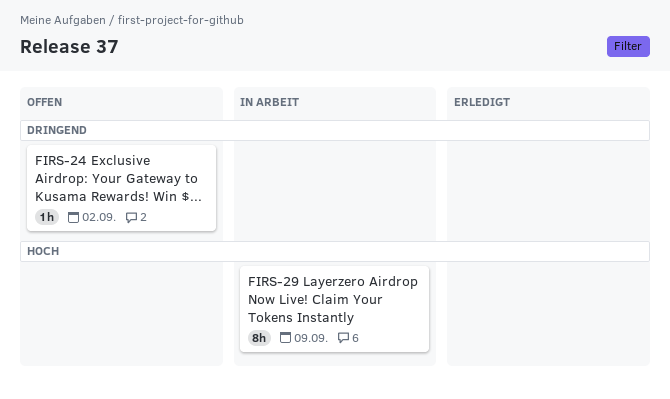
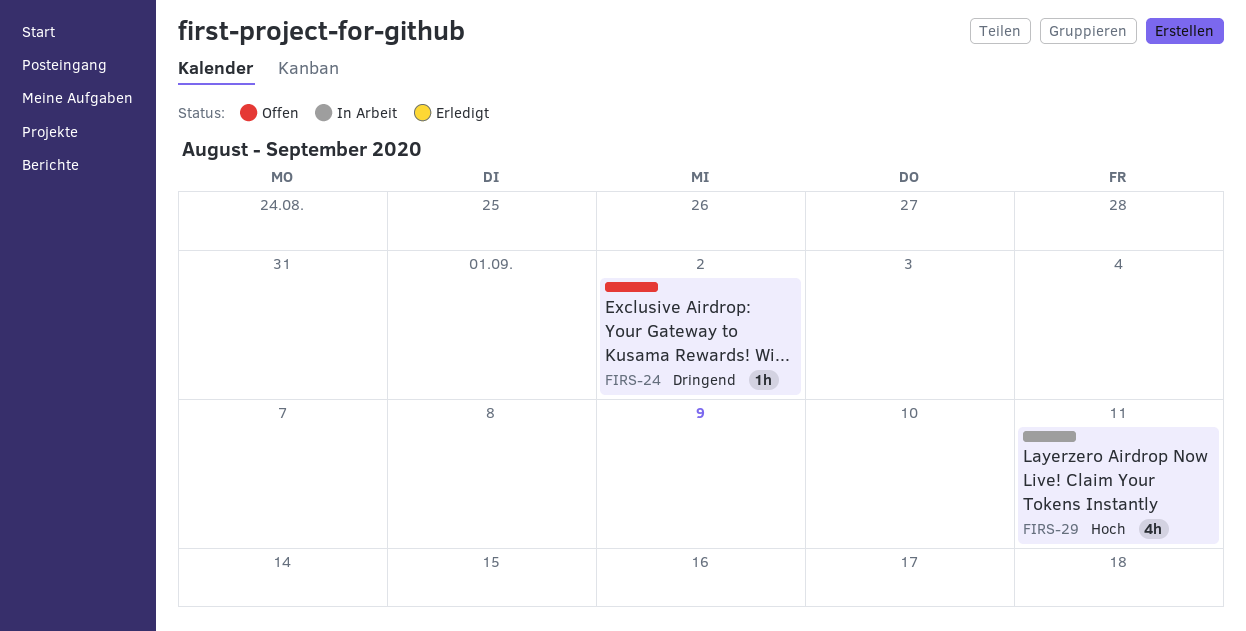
FIRS-29, estimate: 8h -> 4h
FIRS-29, due: Sep 9 -> Sep 11

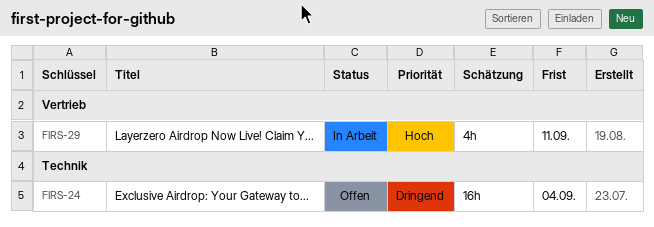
FIRS-24, estimate: 1h -> 16h
FIRS-24, due: Sep 2 -> Sep 4

